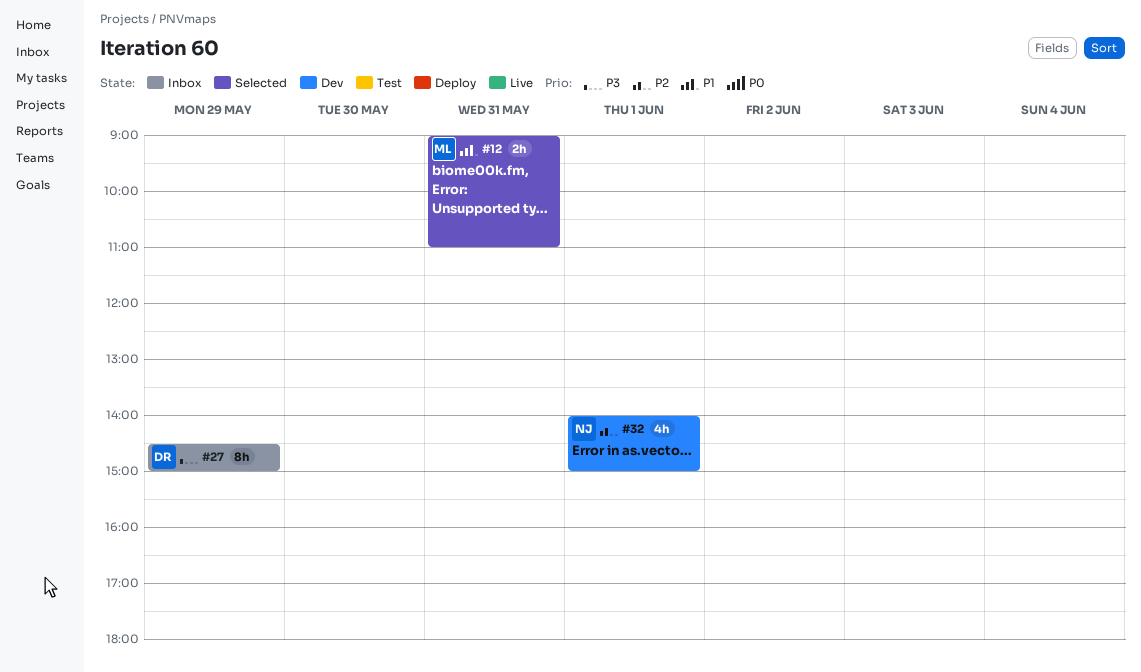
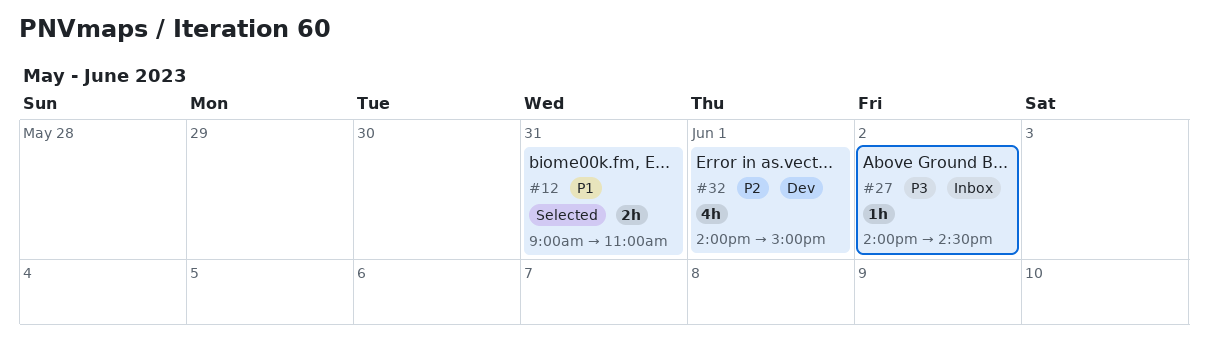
#27, estimate: 8h -> 1h
#27, day: May 29 -> Jun 2
#27, begins: 14:30 -> 14:00
#27, ends: 15:00 -> 14:30

